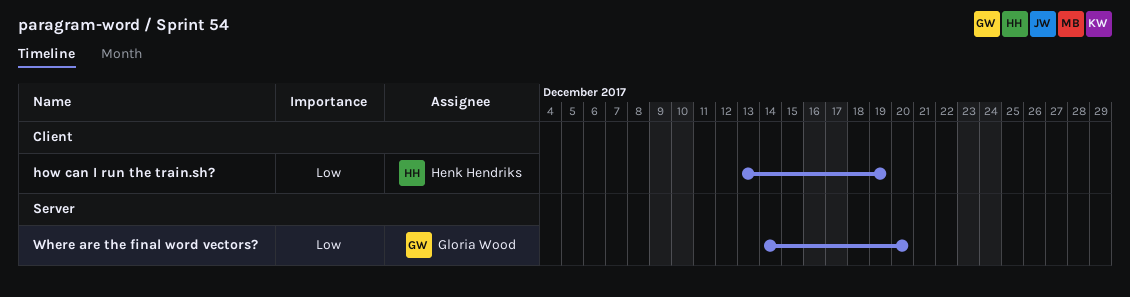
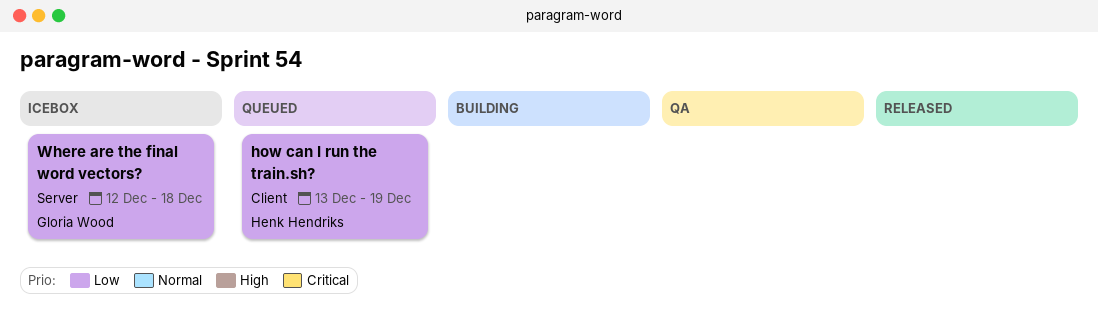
Where are the final word vectors?, start: Dec 14 -> Dec 12
Where are the final word vectors?, due: Dec 20 -> Dec 18

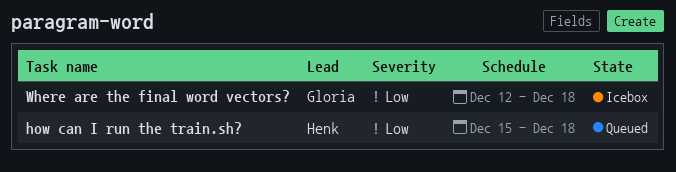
how can I run the train.sh?, start: Dec 13 -> Dec 15
how can I run the train.sh?, due: Dec 19 -> Dec 18

